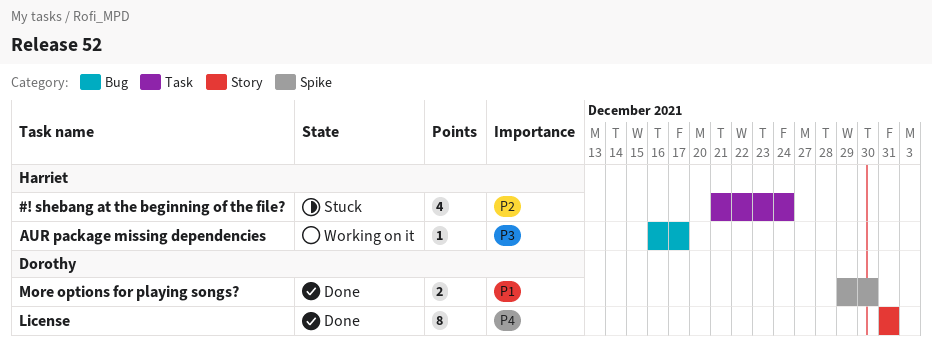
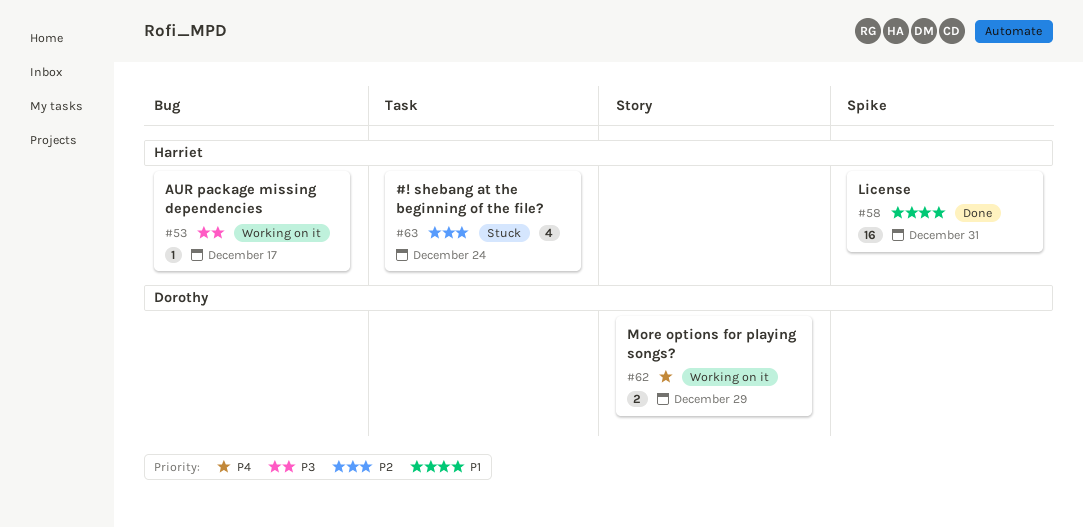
License, owner: Dorothy -> Harriet
License, priority: P4 -> P1
License, label: Story -> Spike
License, estimate: 8 -> 16
More options for playing songs?, status: Done -> Working on it
More options for playing songs?, priority: P1 -> P4
More options for playing songs?, label: Spike -> Story
More options for playing songs?, due: Dec 30 -> Dec 29

